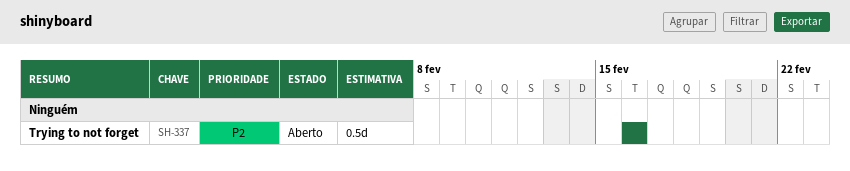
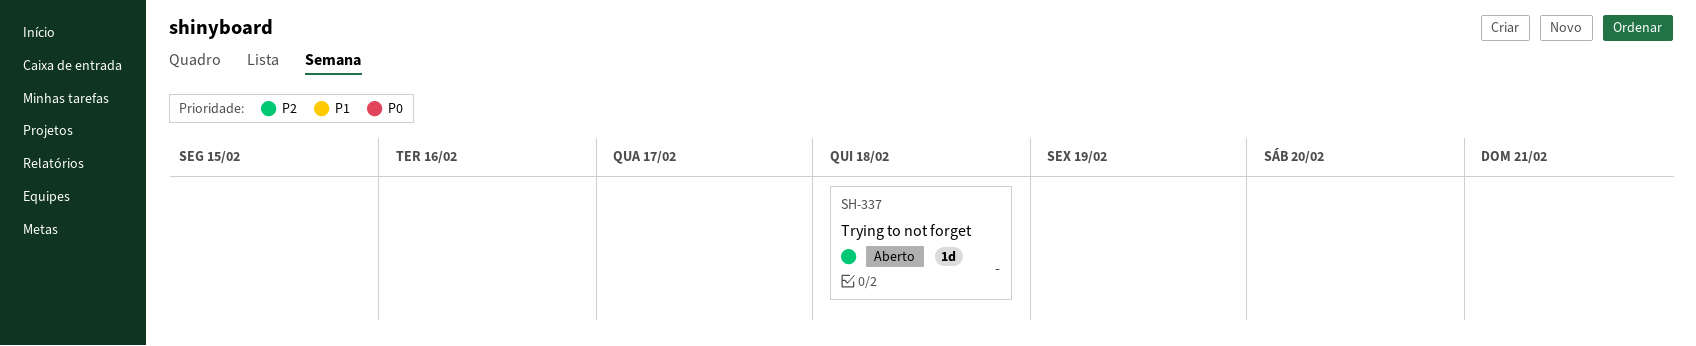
SH-337, estimate: 0.5d -> 1d
SH-337, due: Feb 16 -> Feb 18

